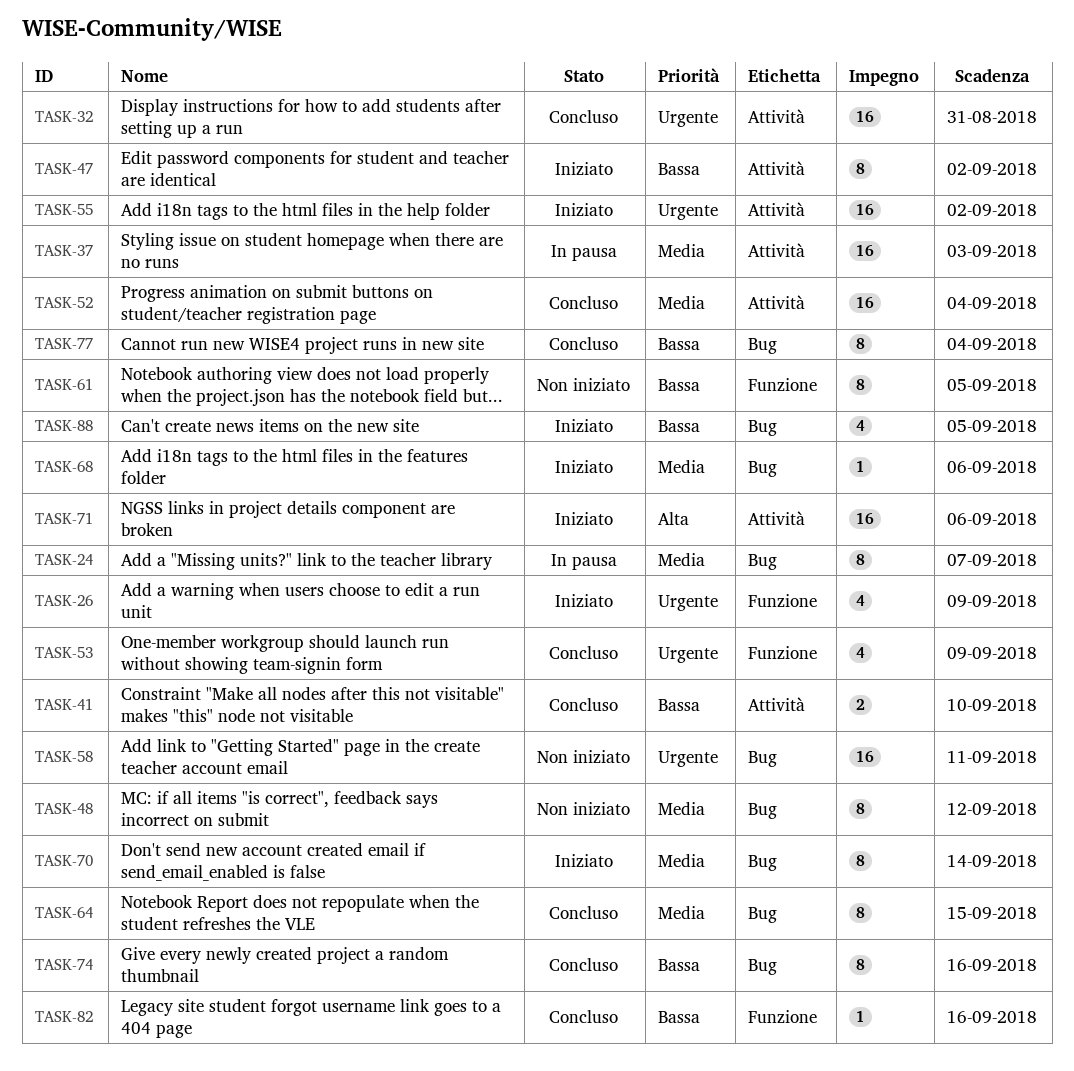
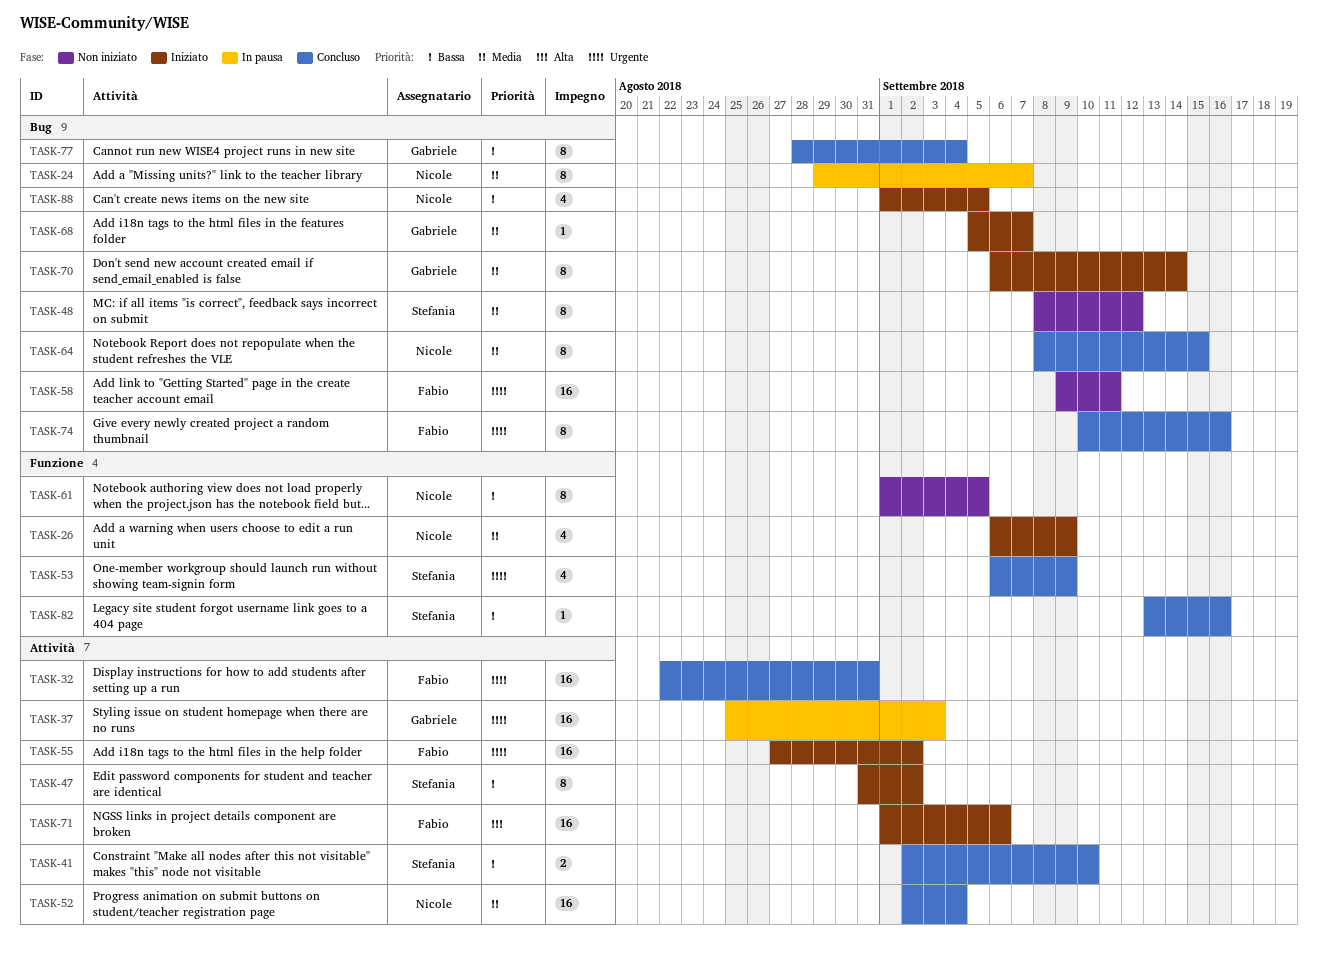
TASK-26, priority: Urgente -> Media
TASK-37, priority: Media -> Urgente
TASK-68, due: Sep 6 -> Sep 7
TASK-74, priority: Bassa -> Urgente

